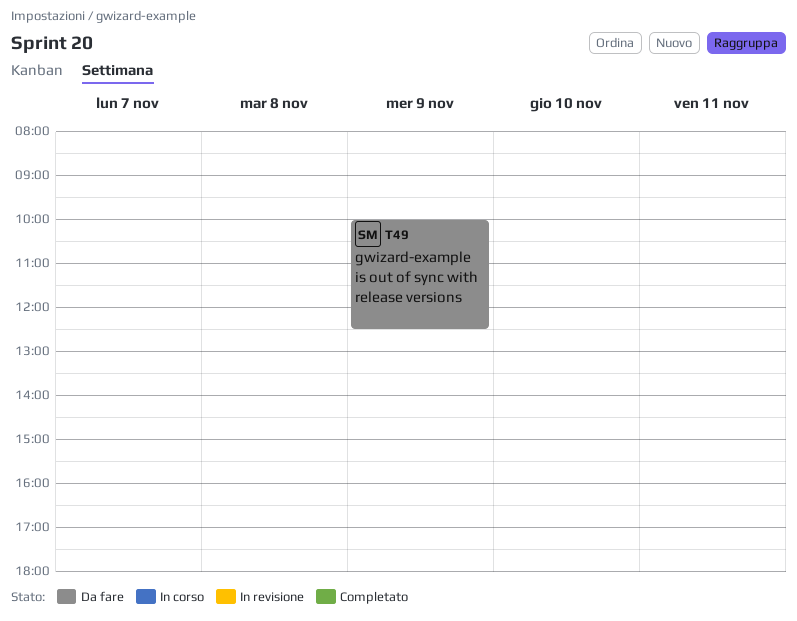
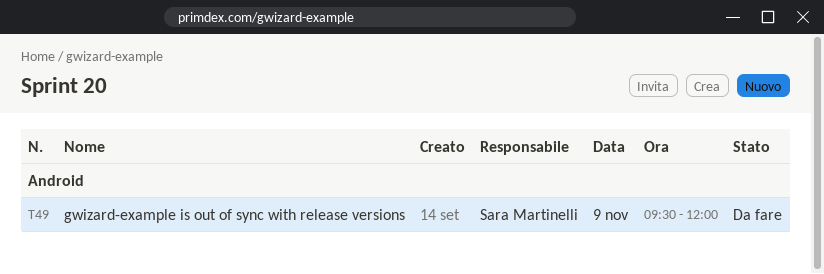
T49, begins: 10:00 -> 09:30
T49, ends: 12:30 -> 12:00

